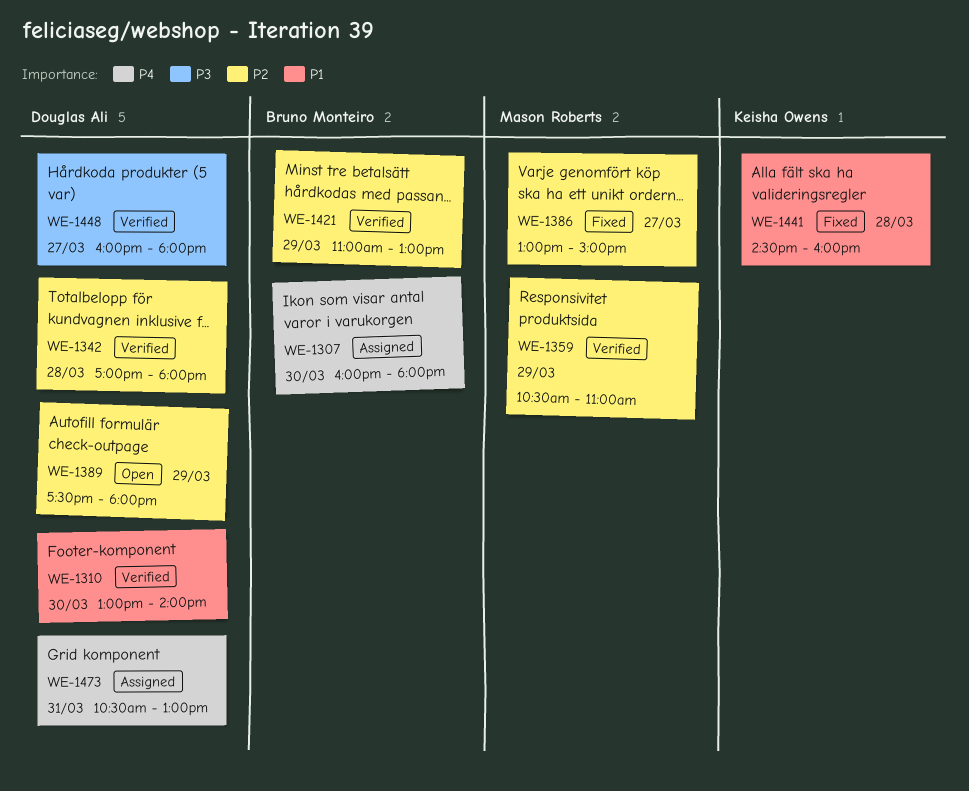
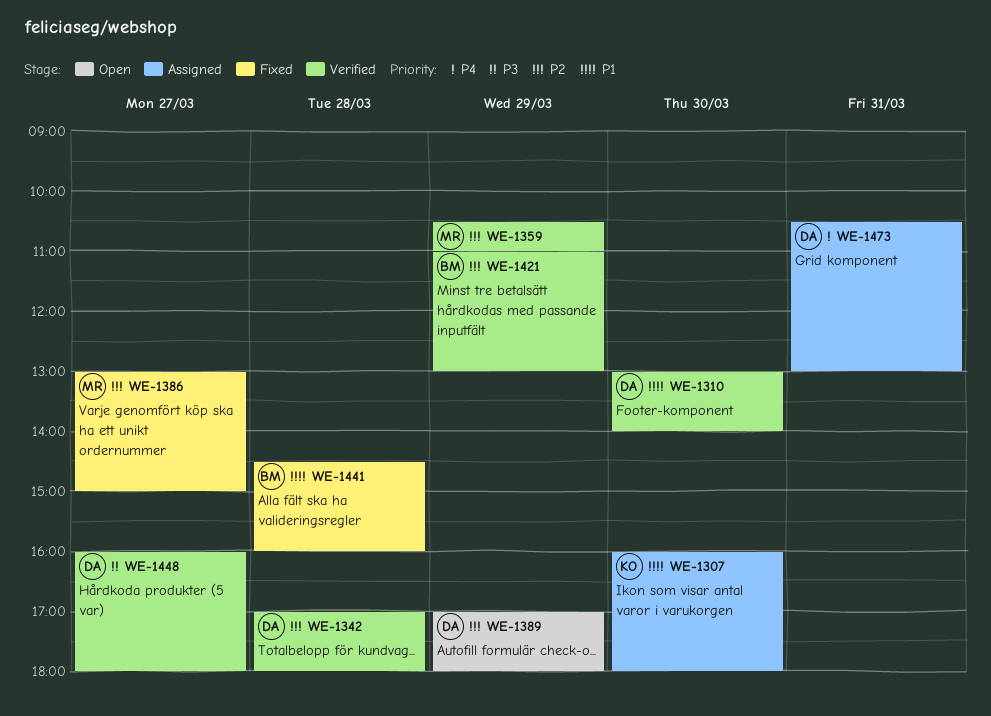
WE-1307, owner: Bruno Monteiro -> Keisha Owens
WE-1307, priority: P4 -> P1
WE-1389, begins: 17:30 -> 17:00
WE-1441, owner: Keisha Owens -> Bruno Monteiro

